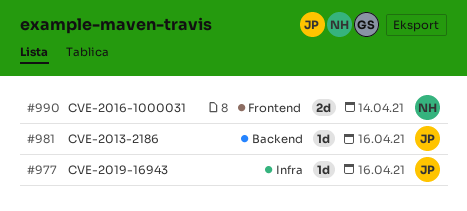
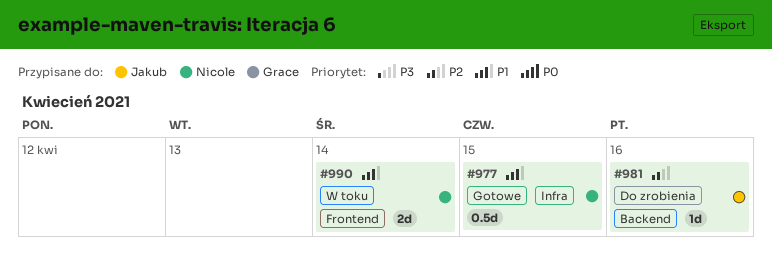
#977, owner: Jakub -> Nicole
#977, estimate: 1d -> 0.5d
#977, due: Apr 16 -> Apr 15

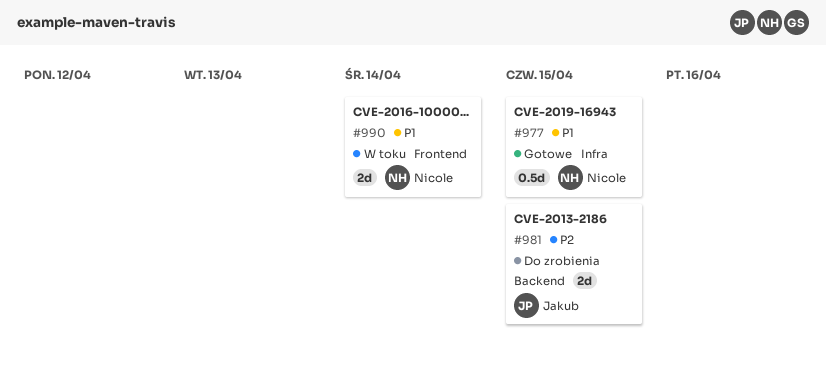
#981, estimate: 1d -> 2d
#981, due: Apr 16 -> Apr 15

